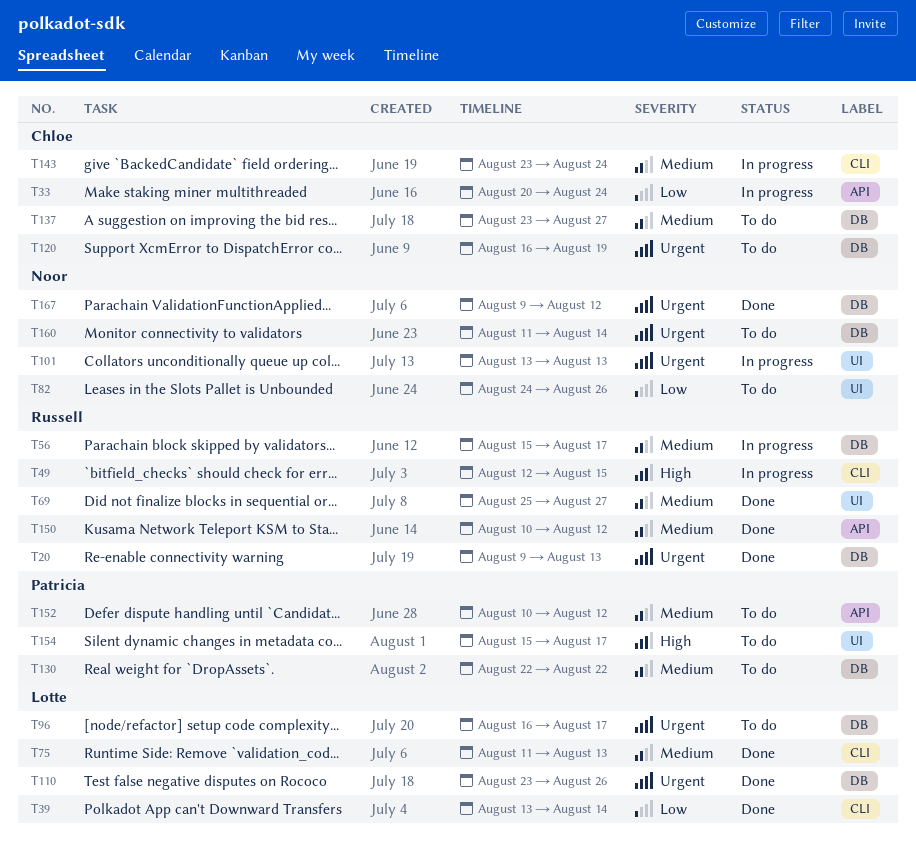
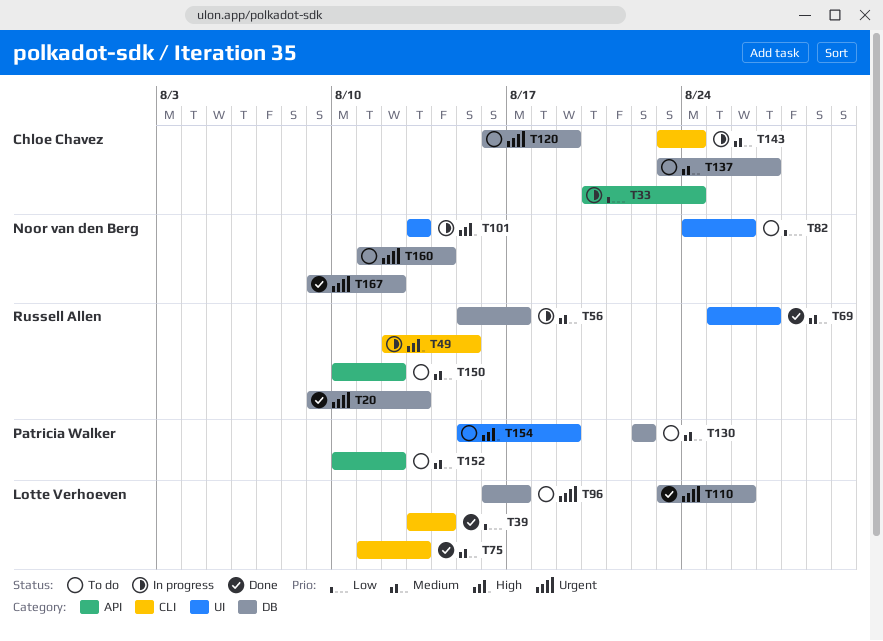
T101, priority: Urgent -> High
T150, status: Done -> To do
T154, due: Aug 17 -> Aug 19

